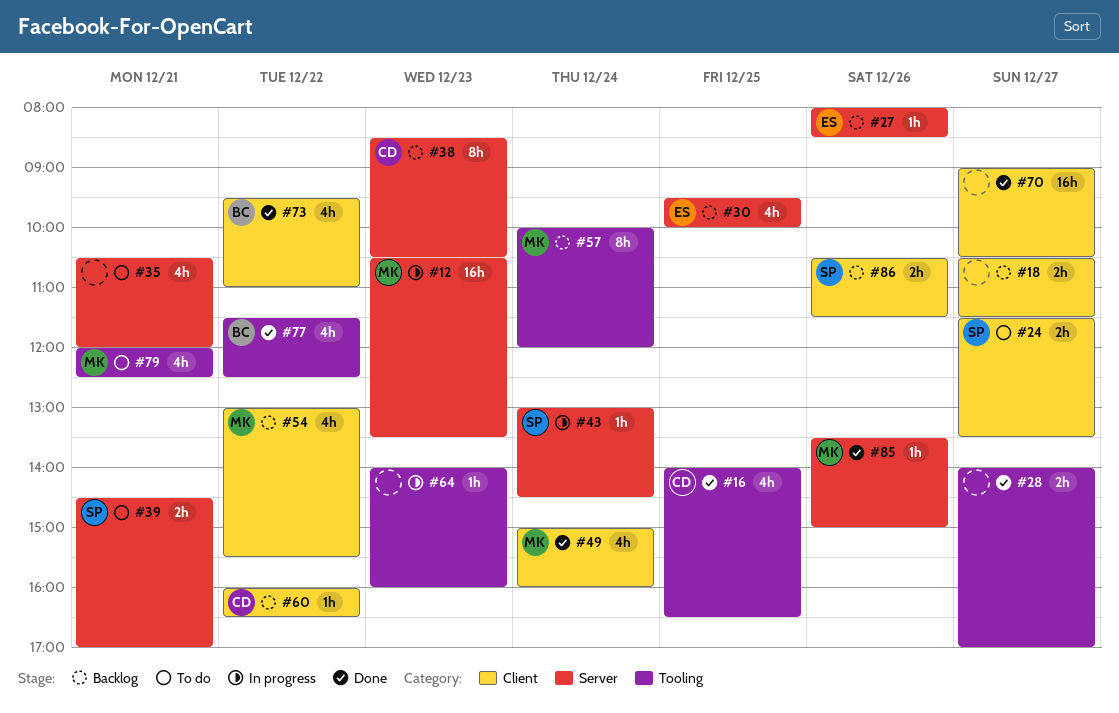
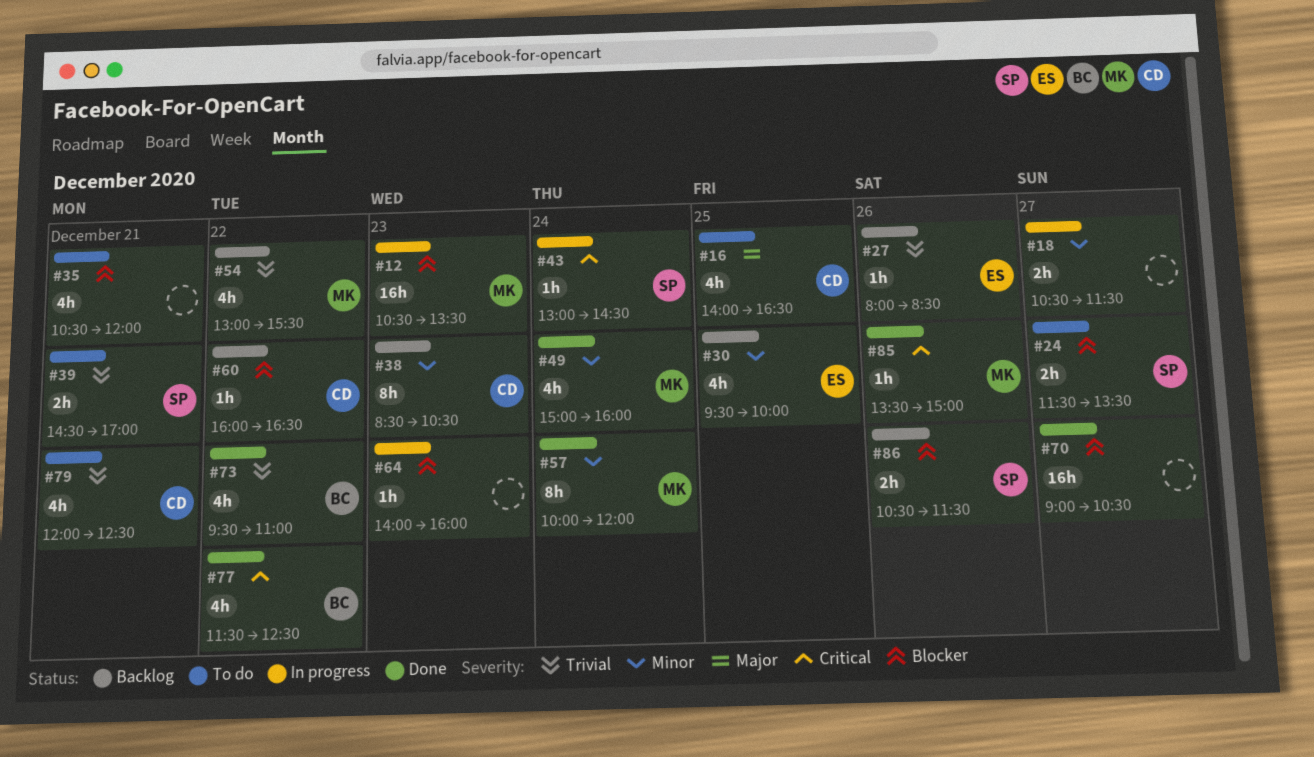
#16, status: Done -> To do
#18, status: Backlog -> In progress
#28: present -> none
#57, status: Backlog -> Done
#79, owner: MK -> CD

